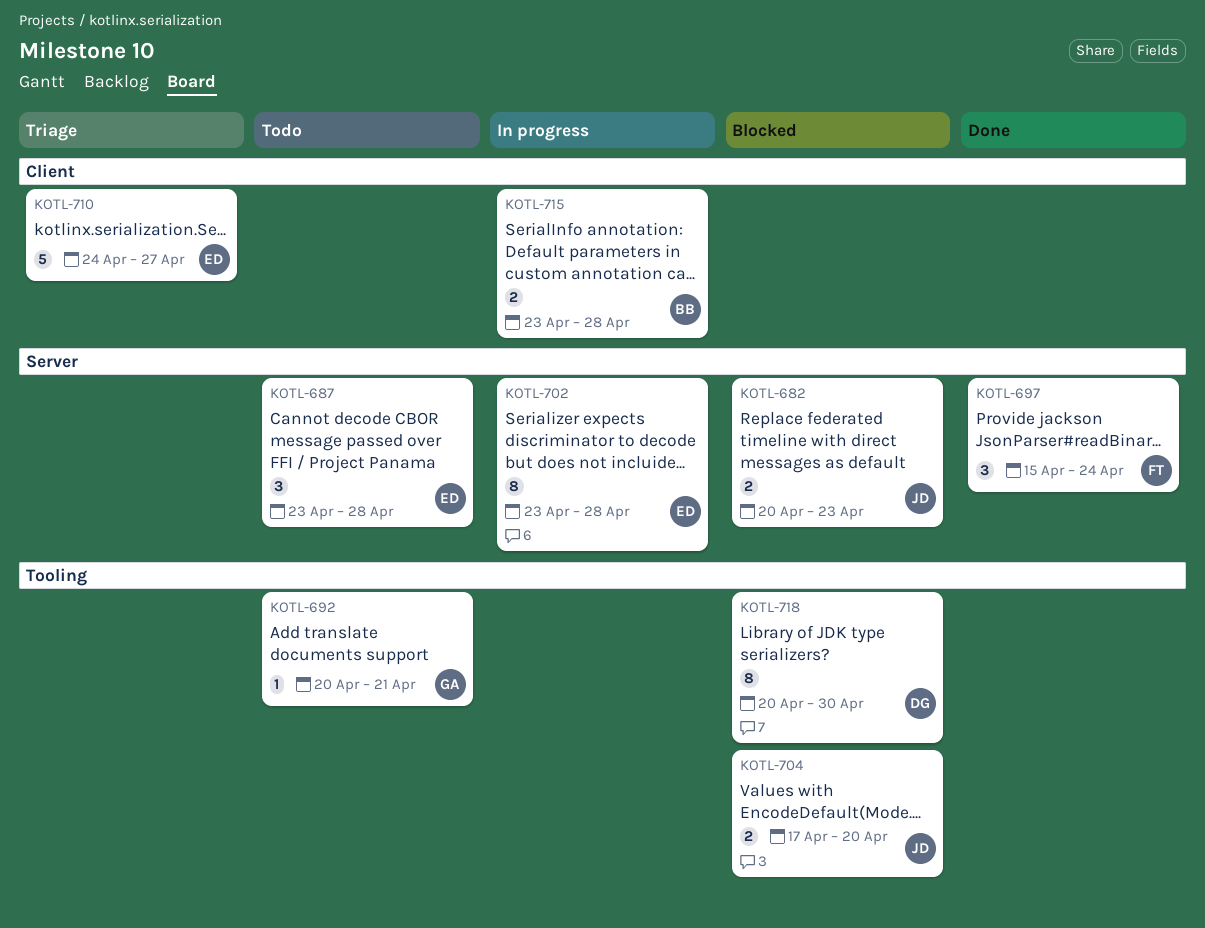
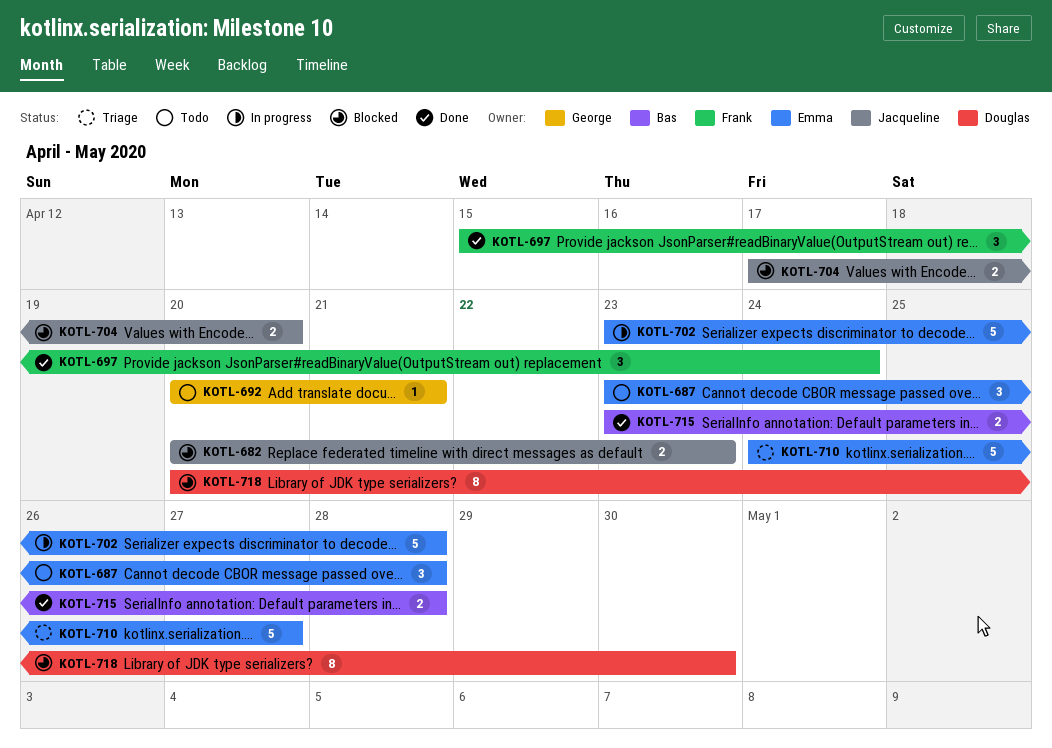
KOTL-702, estimate: 8 -> 5
KOTL-715, status: In progress -> Done

